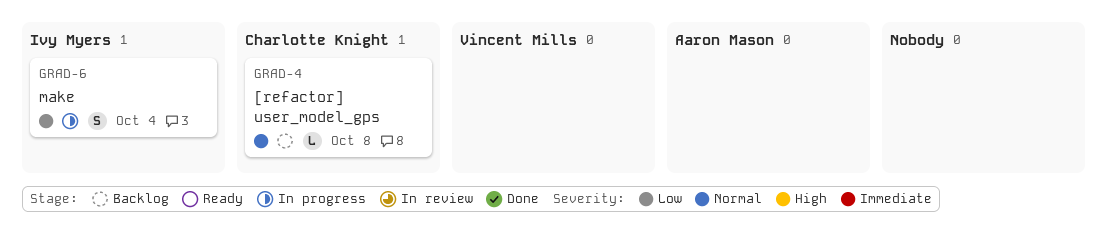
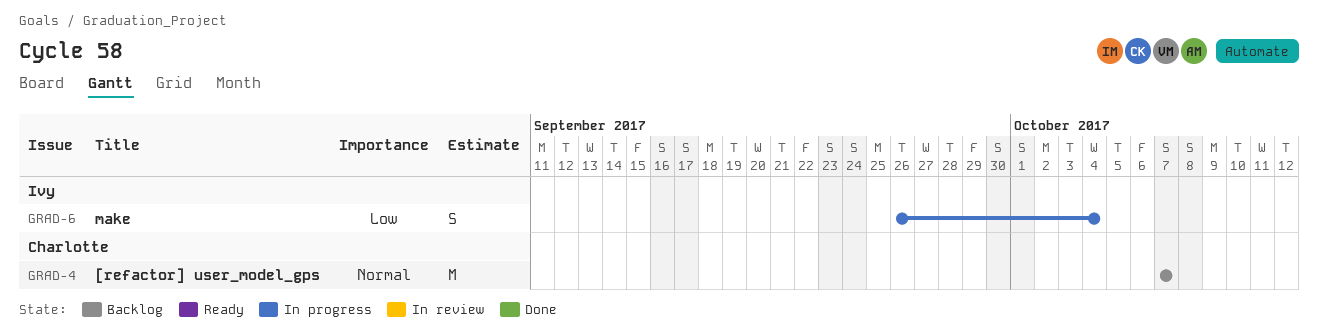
GRAD-4, estimate: L -> M
GRAD-4, due: Oct 8 -> Oct 7

